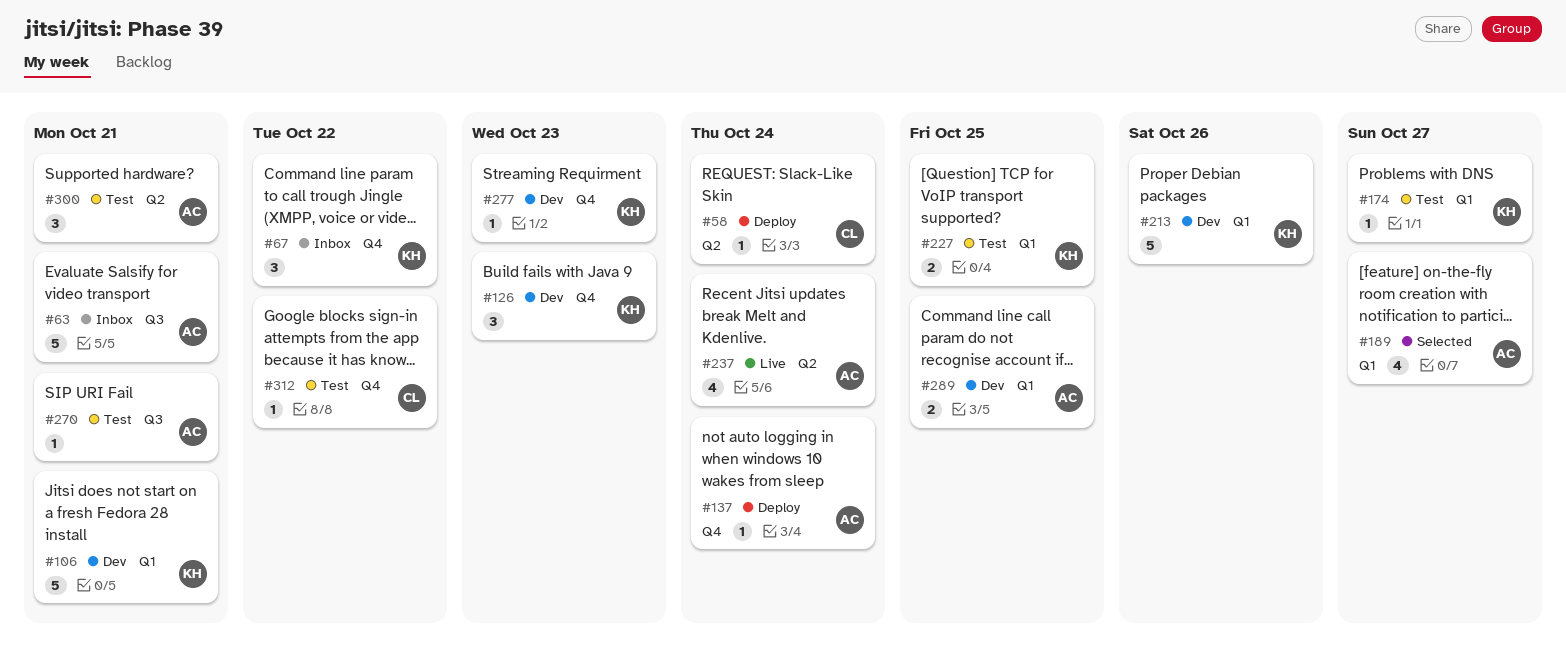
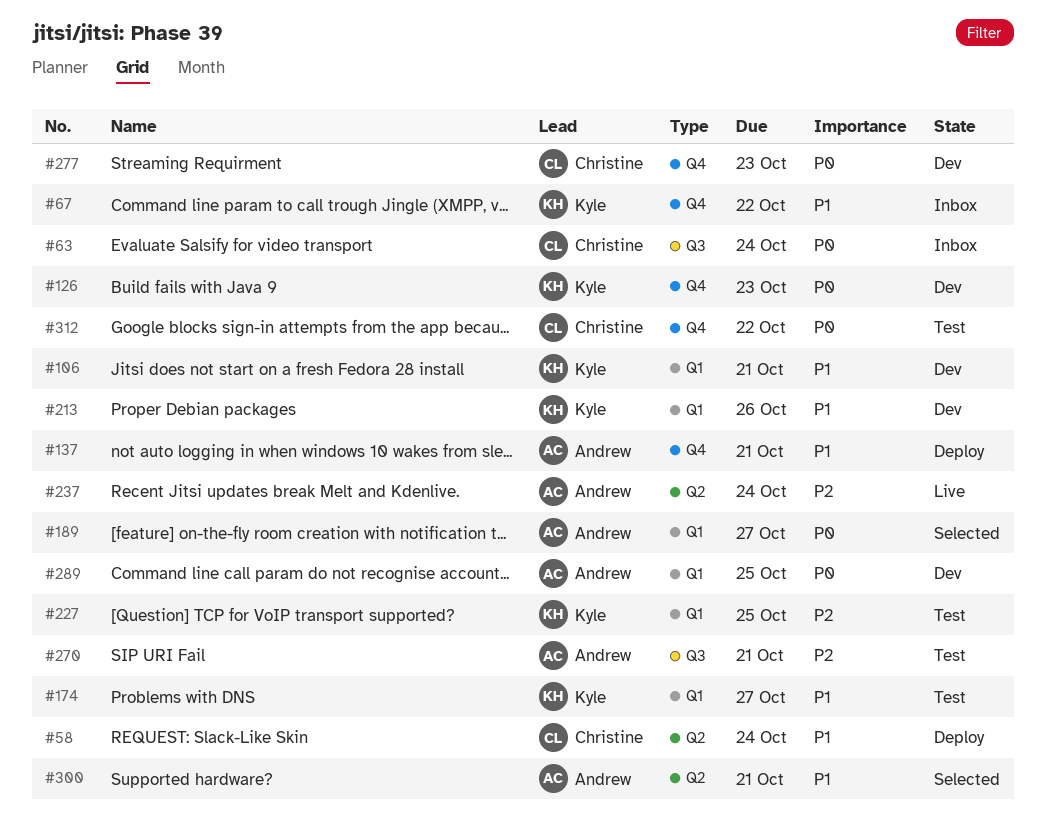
#63, owner: Andrew -> Christine
#63, due: Oct 21 -> Oct 24
#137, due: Oct 24 -> Oct 21
#277, owner: Kyle -> Christine
#300, status: Test -> Selected

